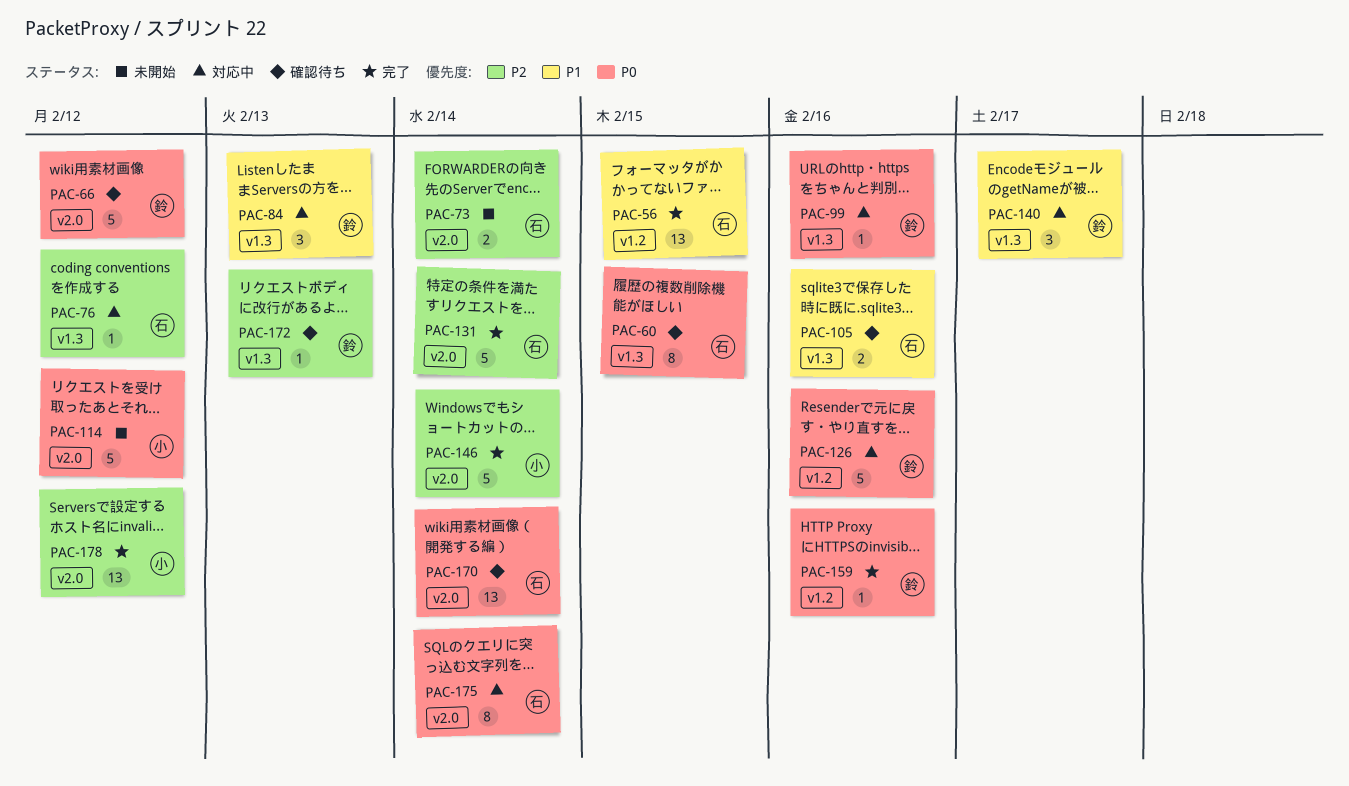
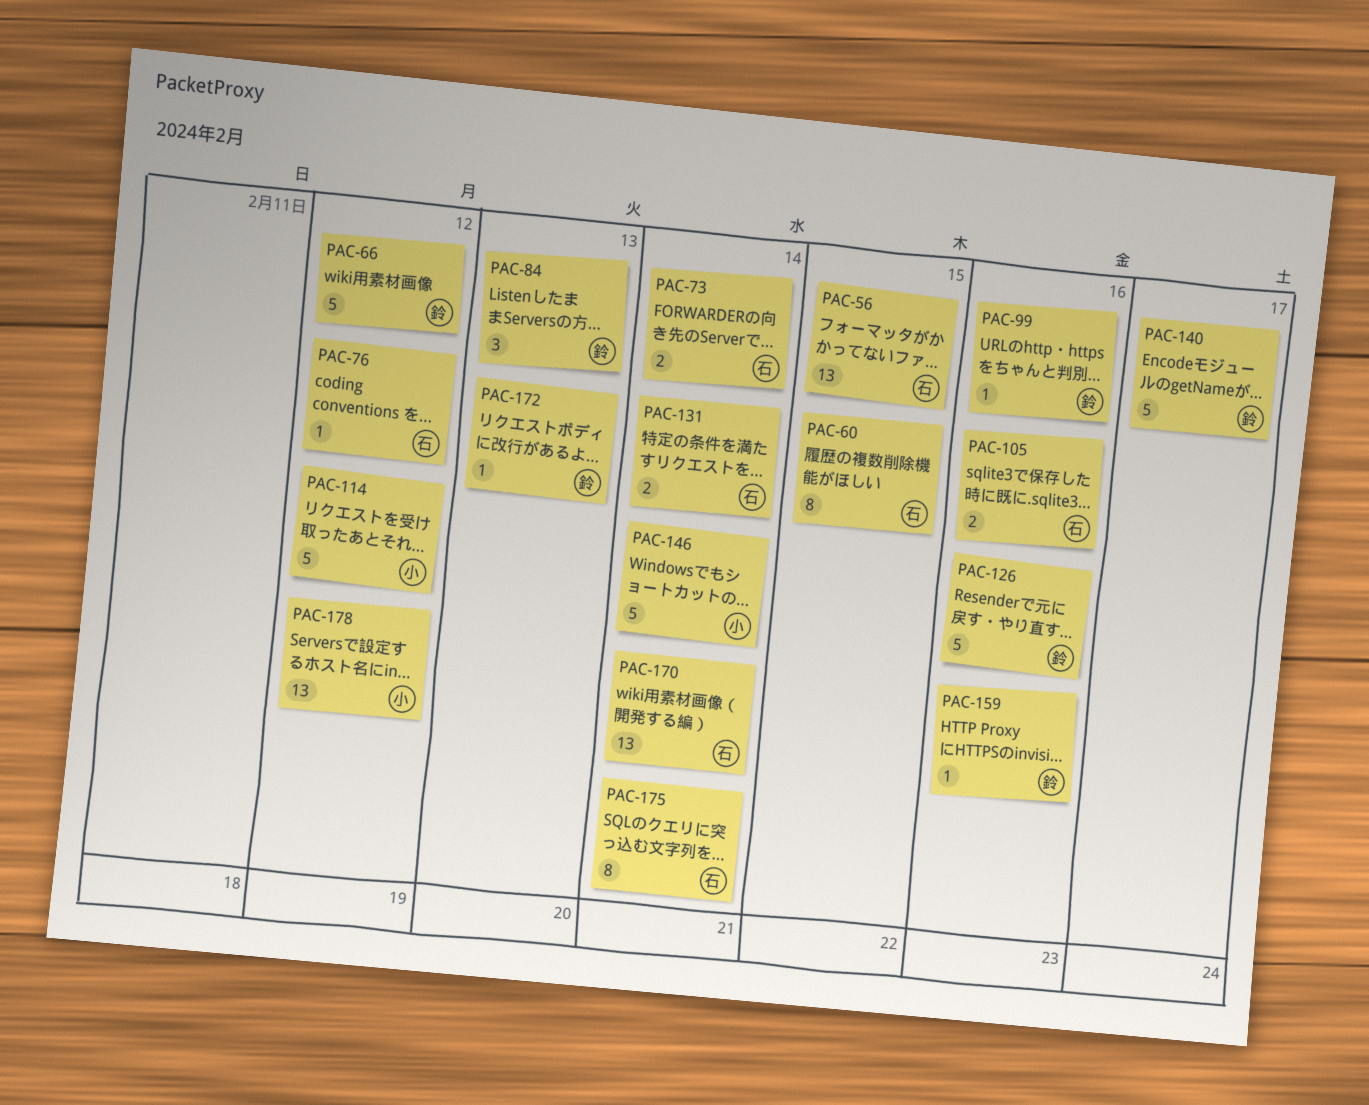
PAC-131, estimate: 5 -> 2
PAC-140, estimate: 3 -> 5

